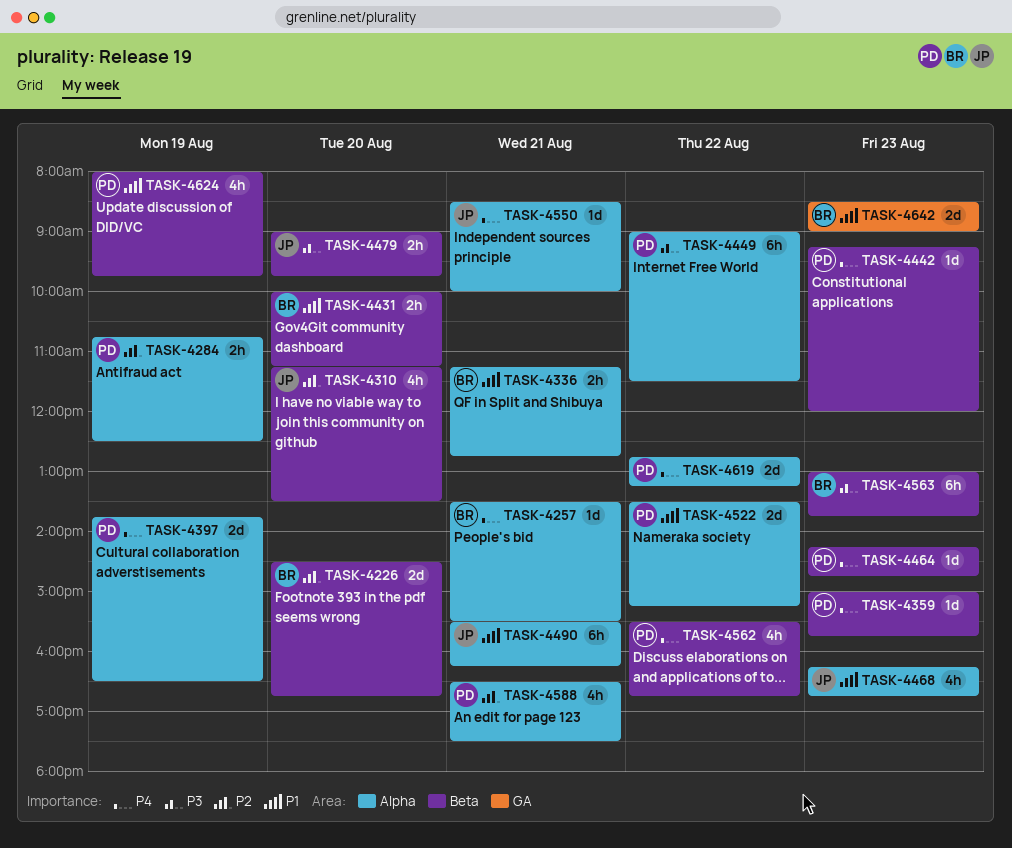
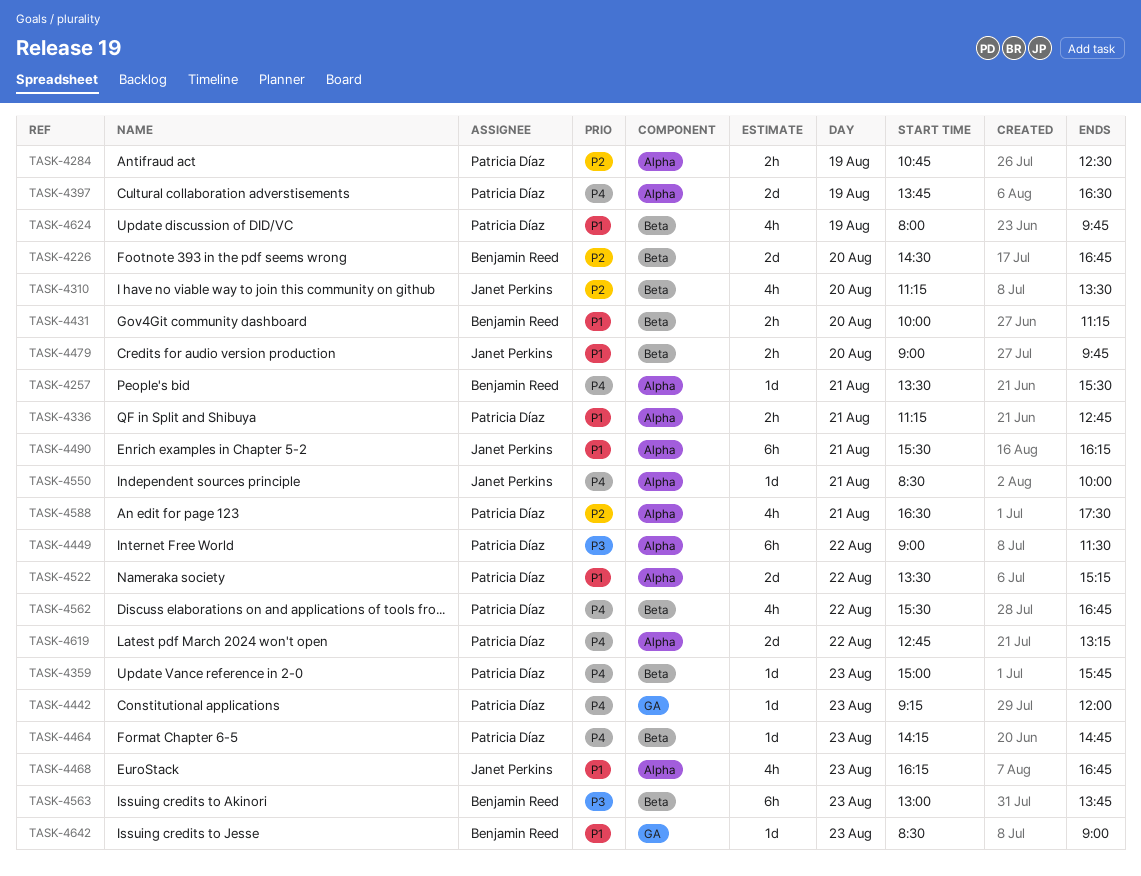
TASK-4336, owner: Benjamin Reed -> Patricia Díaz
TASK-4442, label: Beta -> GA
TASK-4479, priority: P3 -> P1
TASK-4642, estimate: 2d -> 1d

